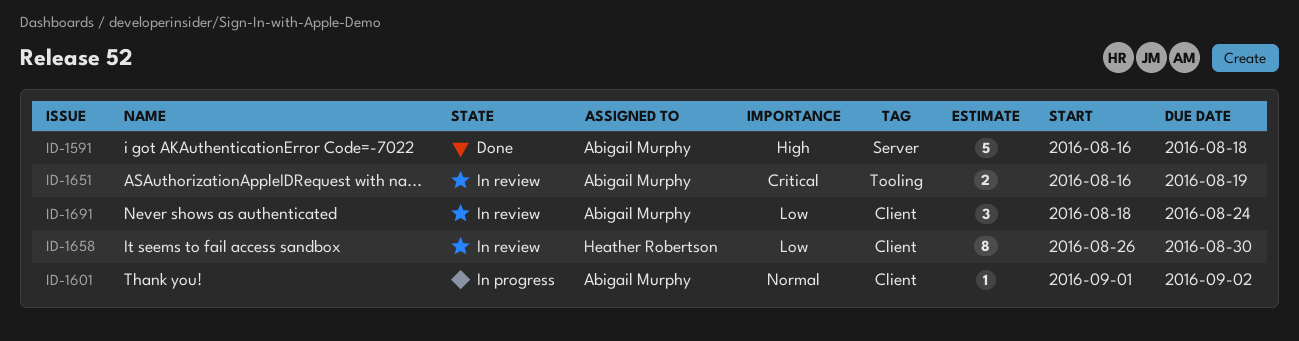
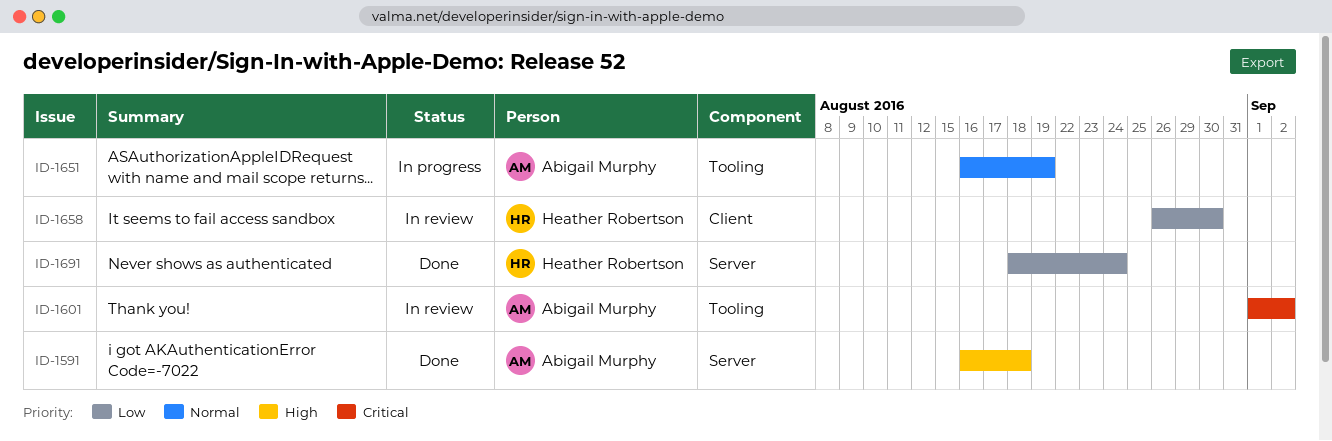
ID-1601, status: In progress -> In review
ID-1601, priority: Normal -> Critical
ID-1601, label: Client -> Tooling
ID-1651, status: In review -> In progress
ID-1651, priority: Critical -> Normal
ID-1691, status: In review -> Done
ID-1691, owner: Abigail Murphy -> Heather Robertson
ID-1691, label: Client -> Server

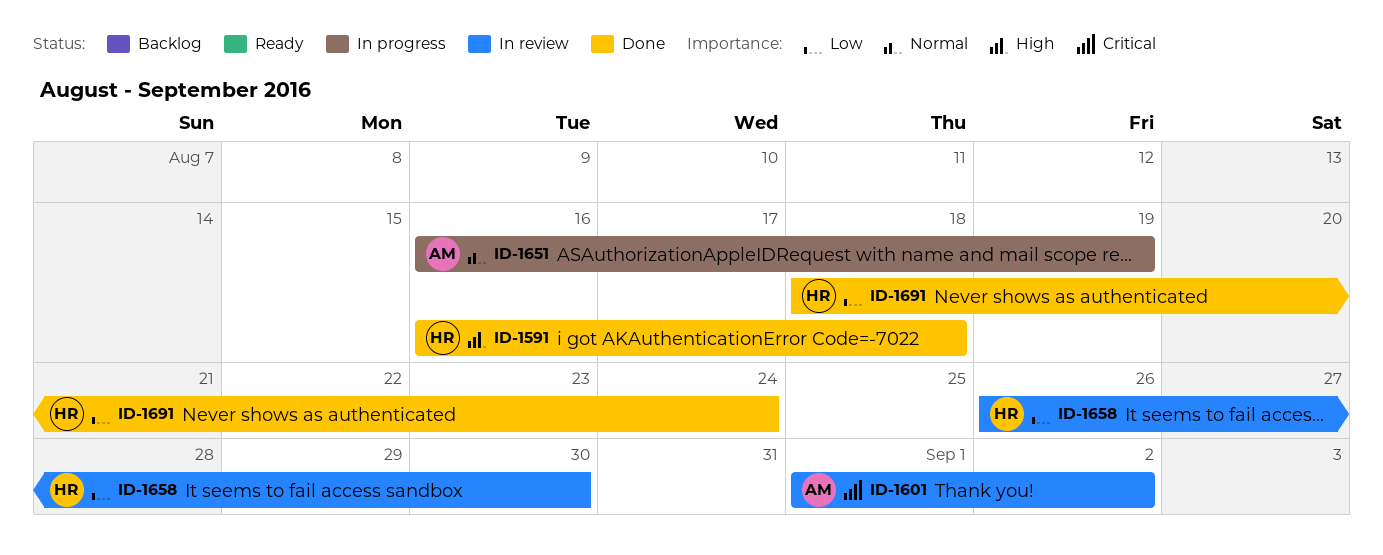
ID-1591, owner: Abigail Murphy -> Heather Robertson

